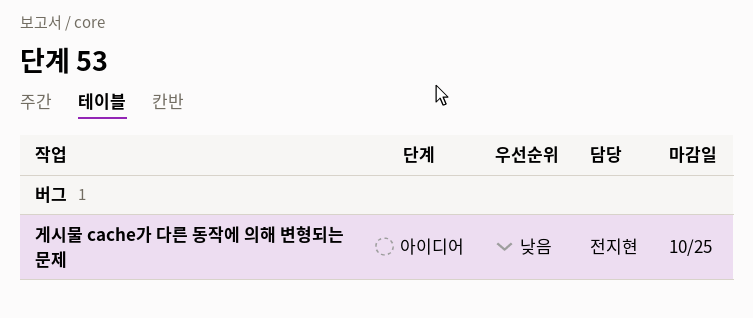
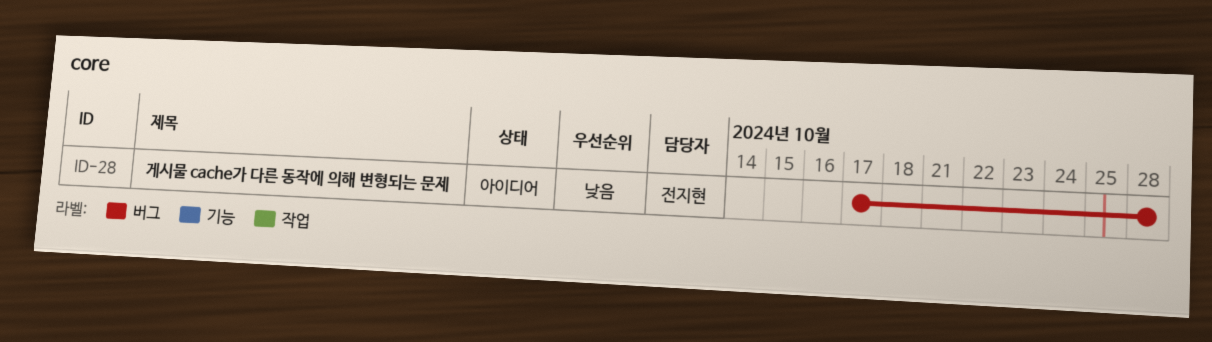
게시물 cache가 다른 동작에 의해 변형되는 문제, due: Oct 25 -> Oct 28

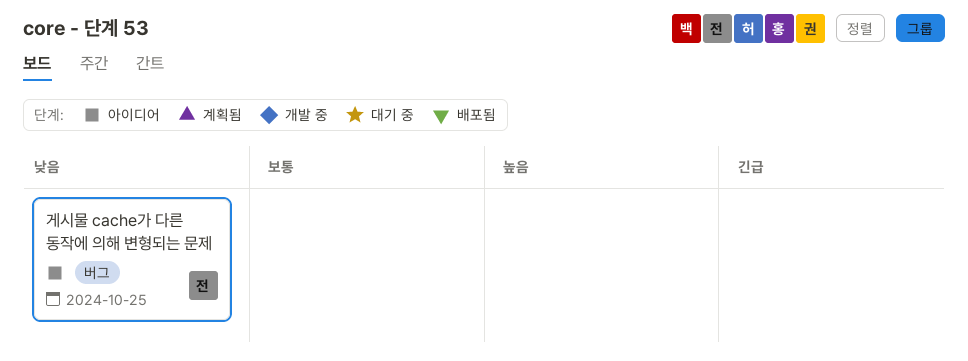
게시물 cache가 다른 동작에 의해 변형되는 문제, due: Oct 28 -> Oct 25

